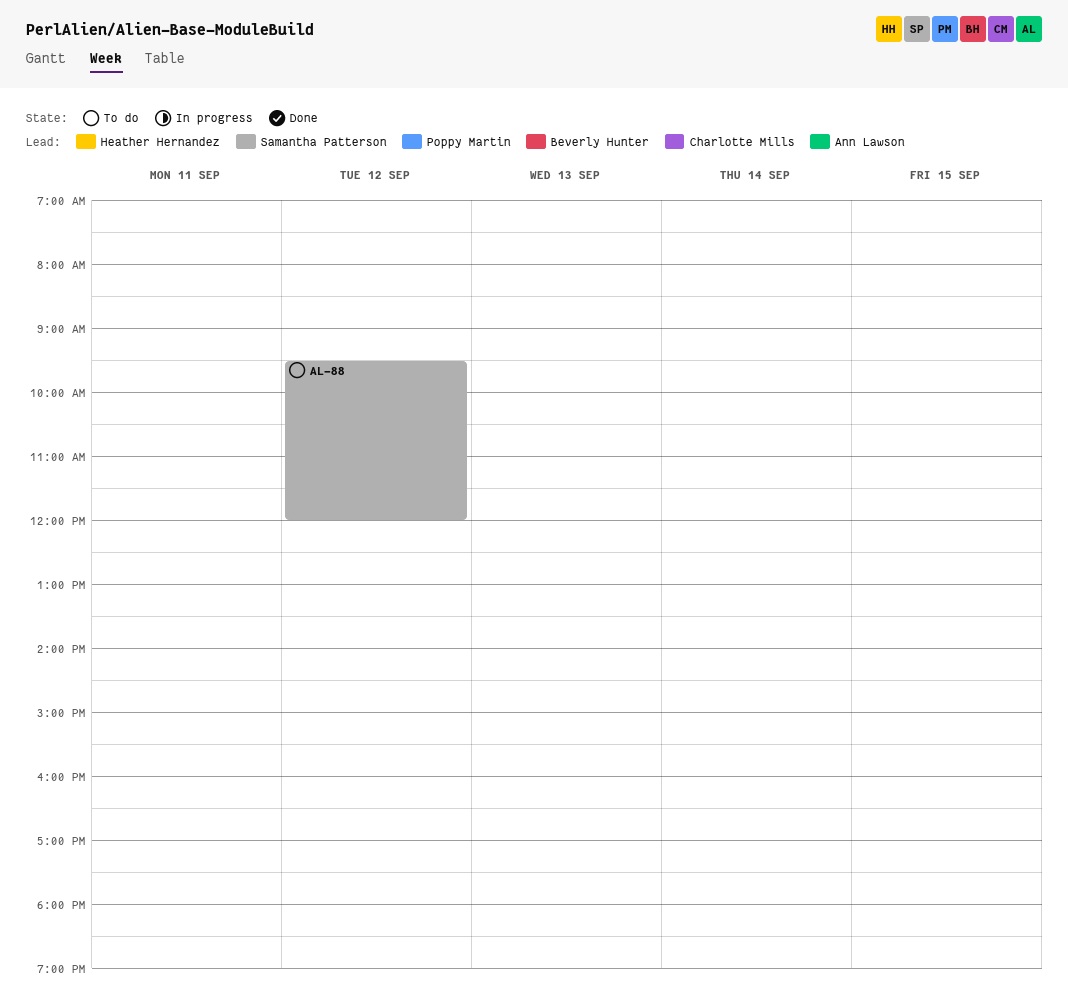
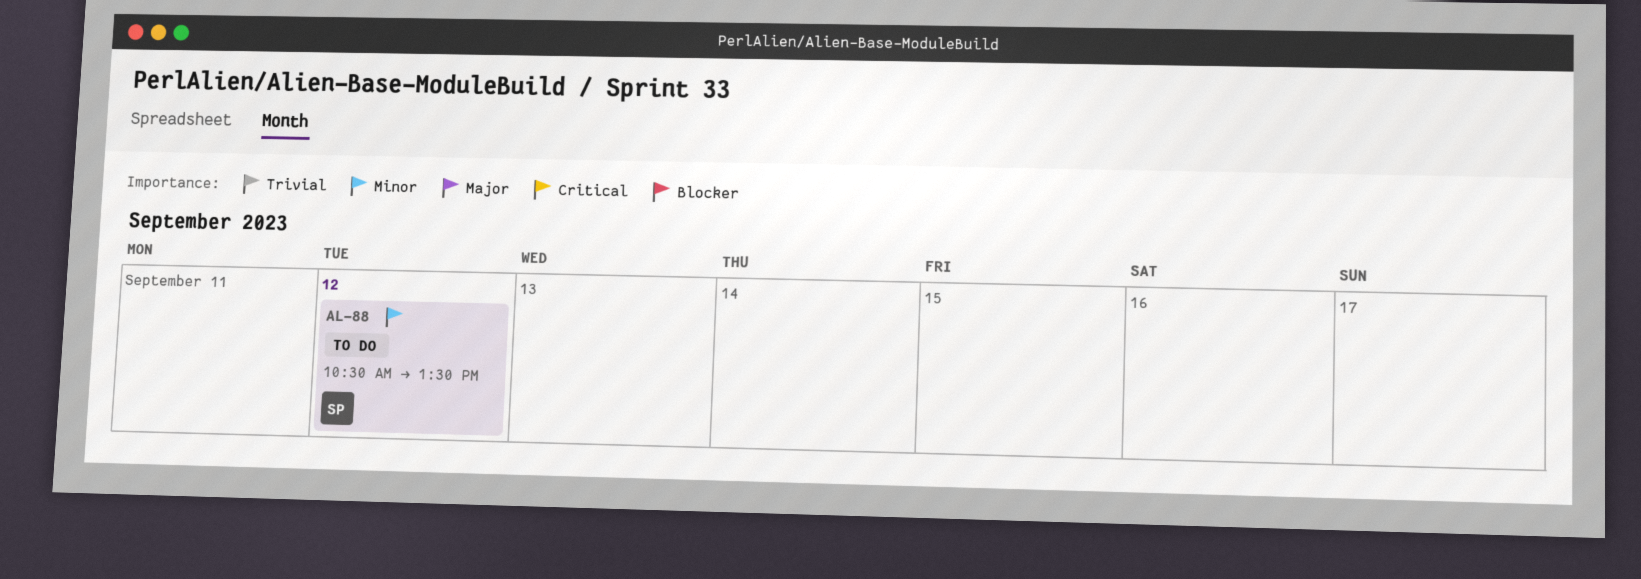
AL-88, begins: 09:30 -> 10:30
AL-88, ends: 12:00 -> 13:30

